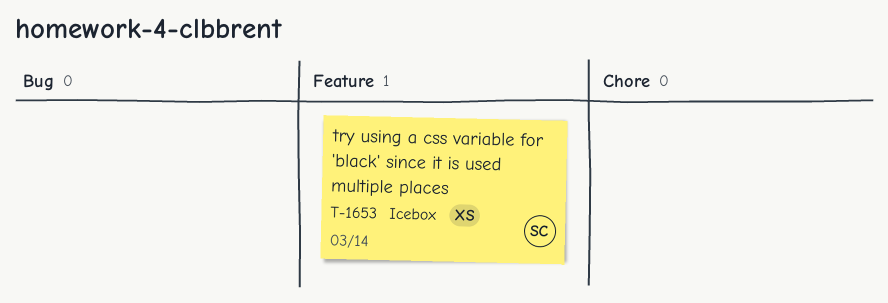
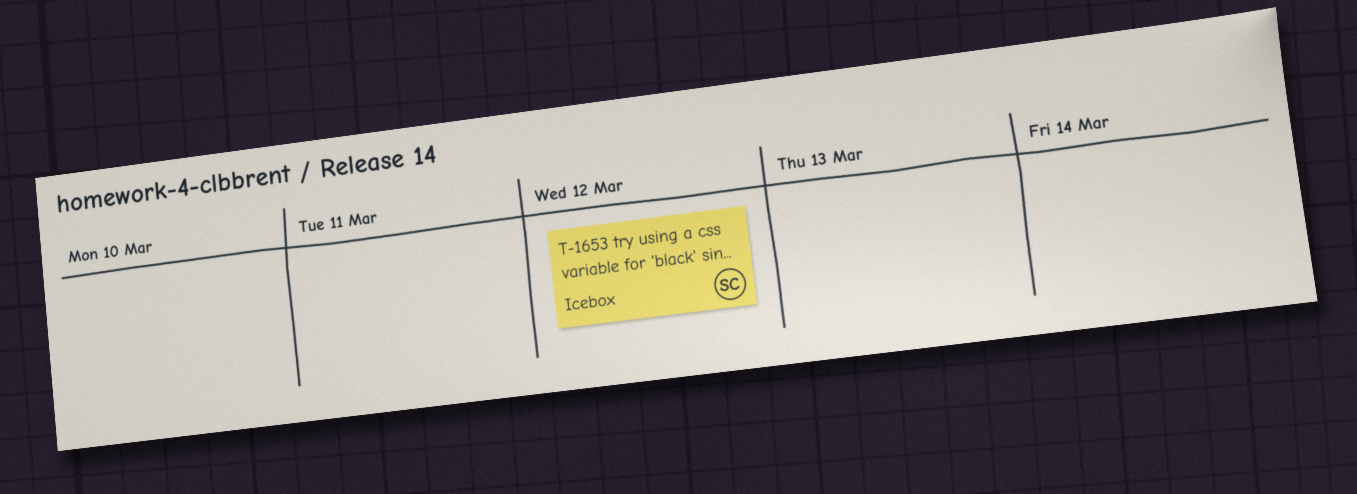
T-1653, due: Mar 14 -> Mar 12

